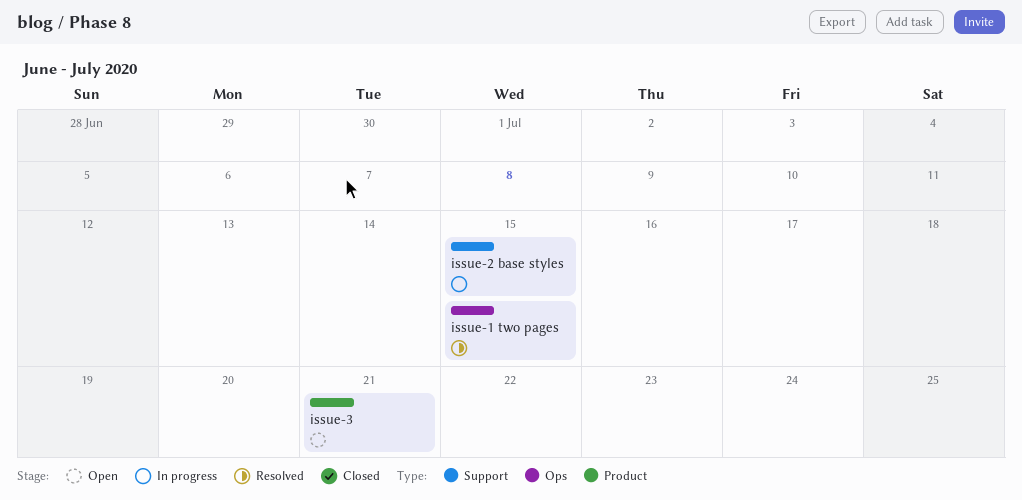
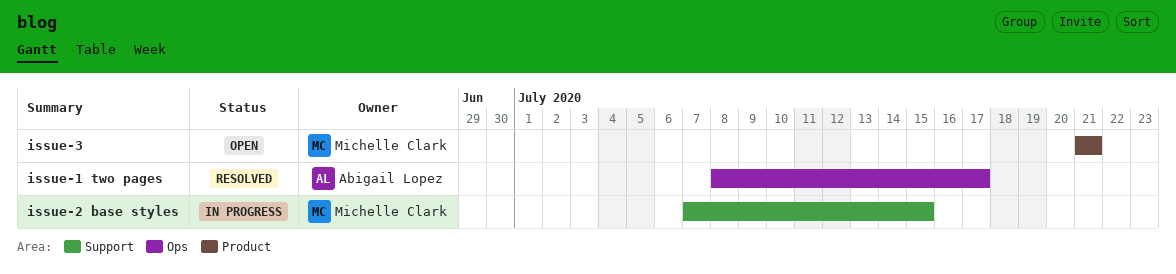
issue-1 two pages, due: Jul 15 -> Jul 17

